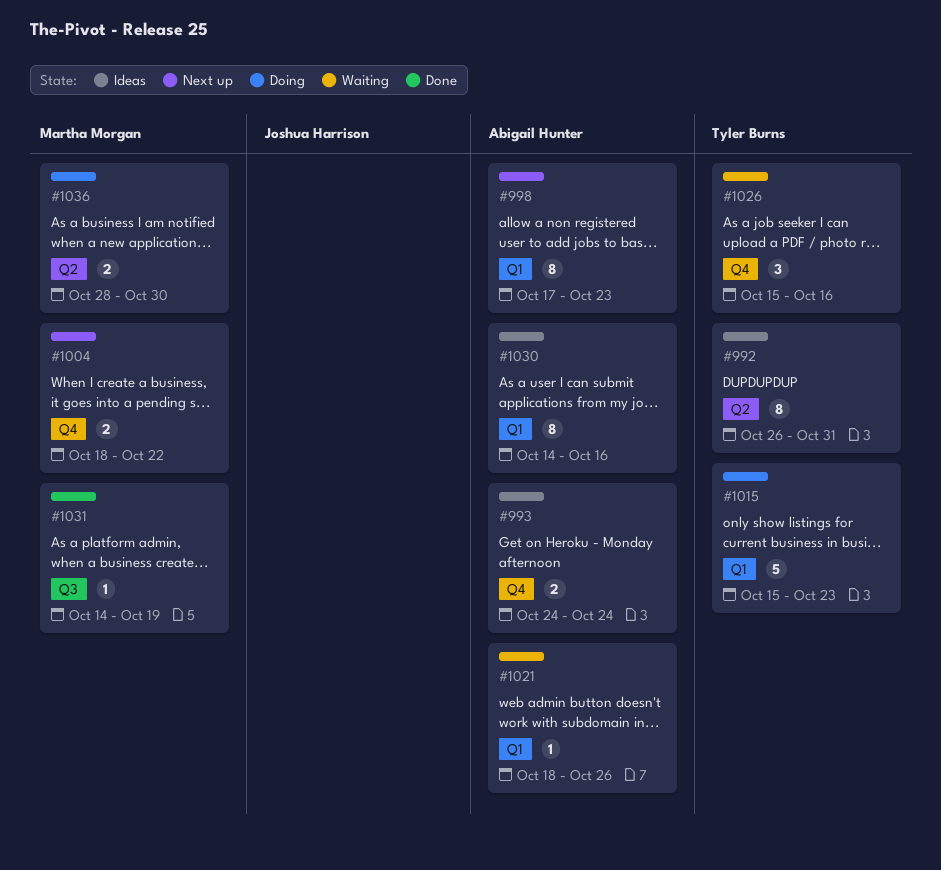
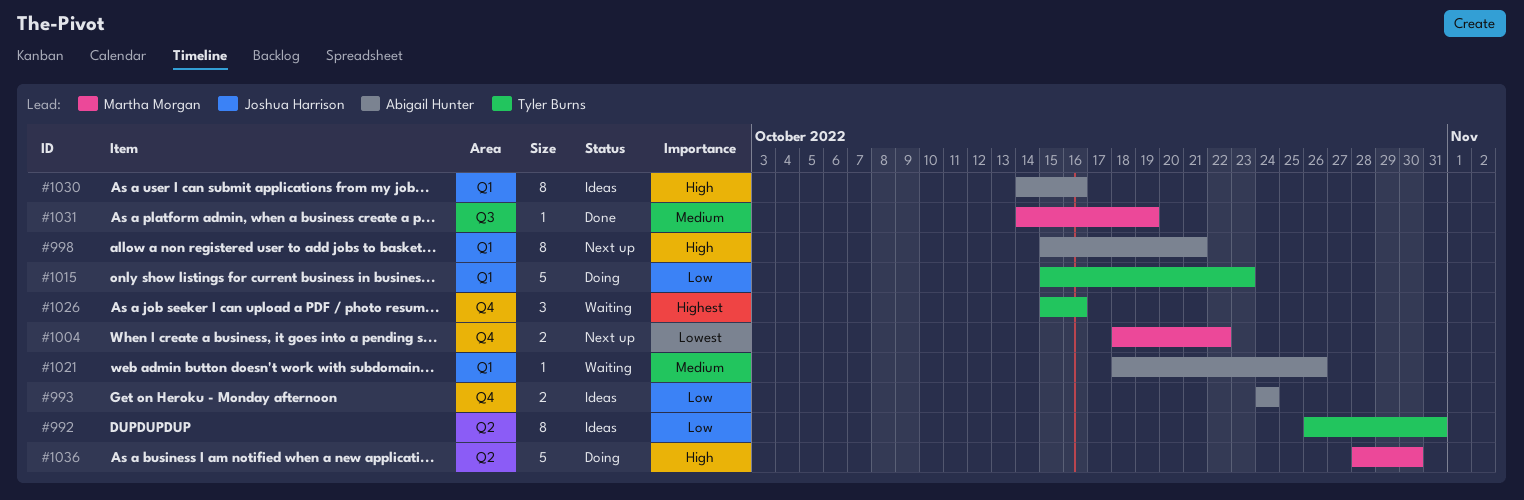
#998, start: Oct 17 -> Oct 15
#998, due: Oct 23 -> Oct 21
#1036, estimate: 2 -> 5

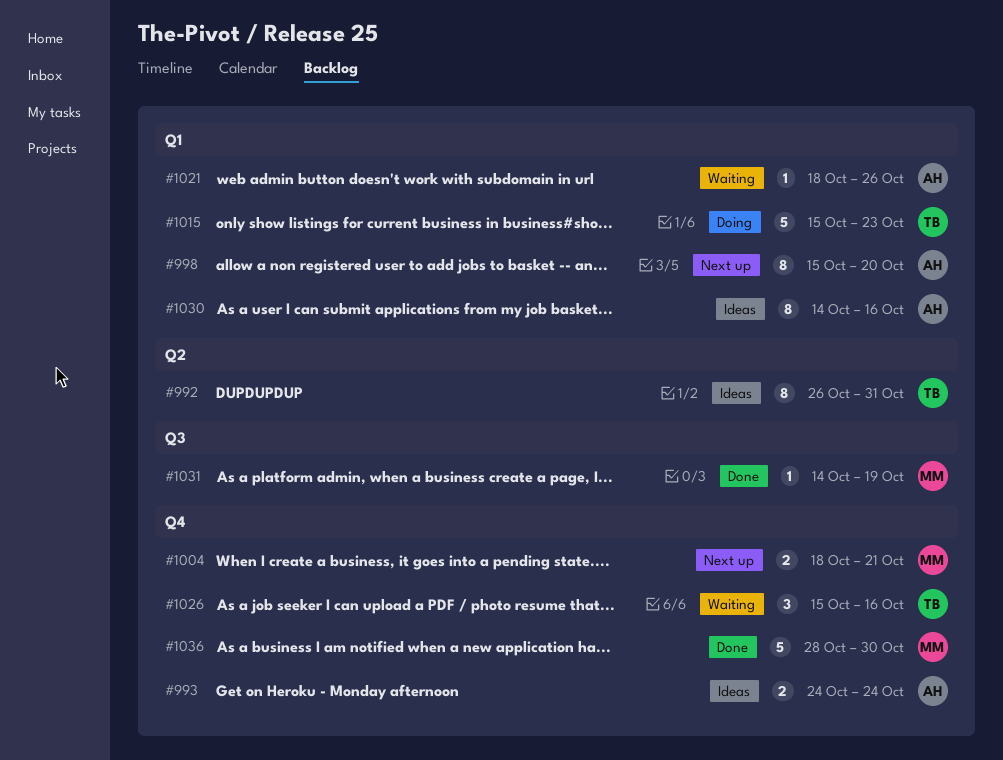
#998, due: Oct 21 -> Oct 20
#1004, due: Oct 22 -> Oct 21
#1036, status: Doing -> Done
#1036, label: Q2 -> Q4

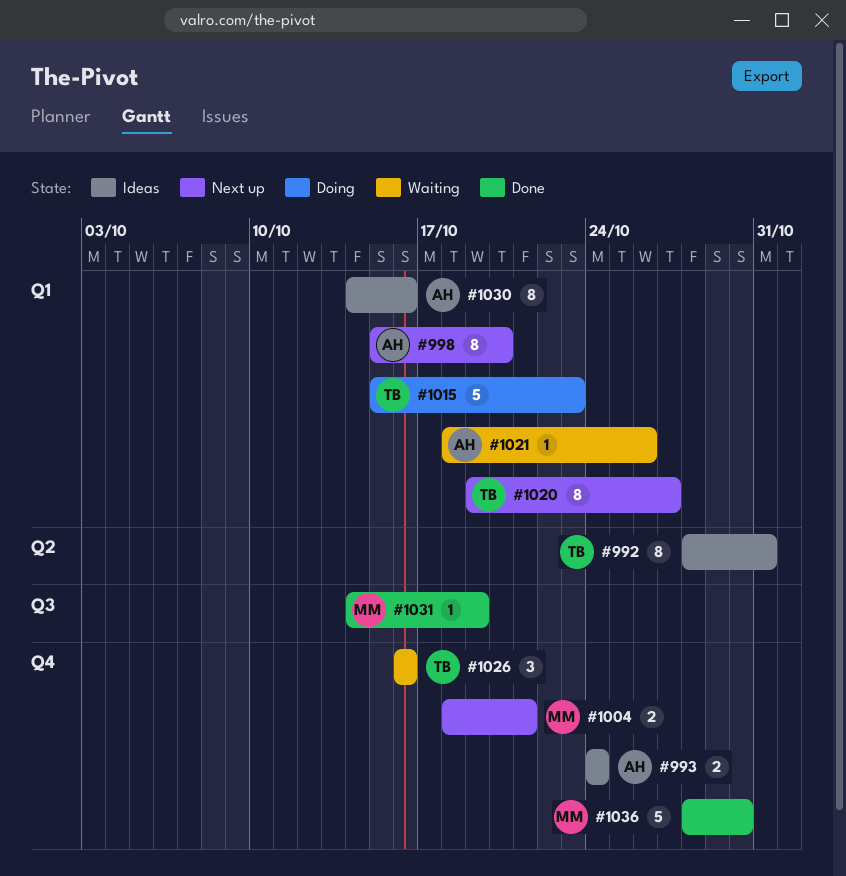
#992, start: Oct 26 -> Oct 28
#1020: none -> present
#1026, start: Oct 15 -> Oct 16

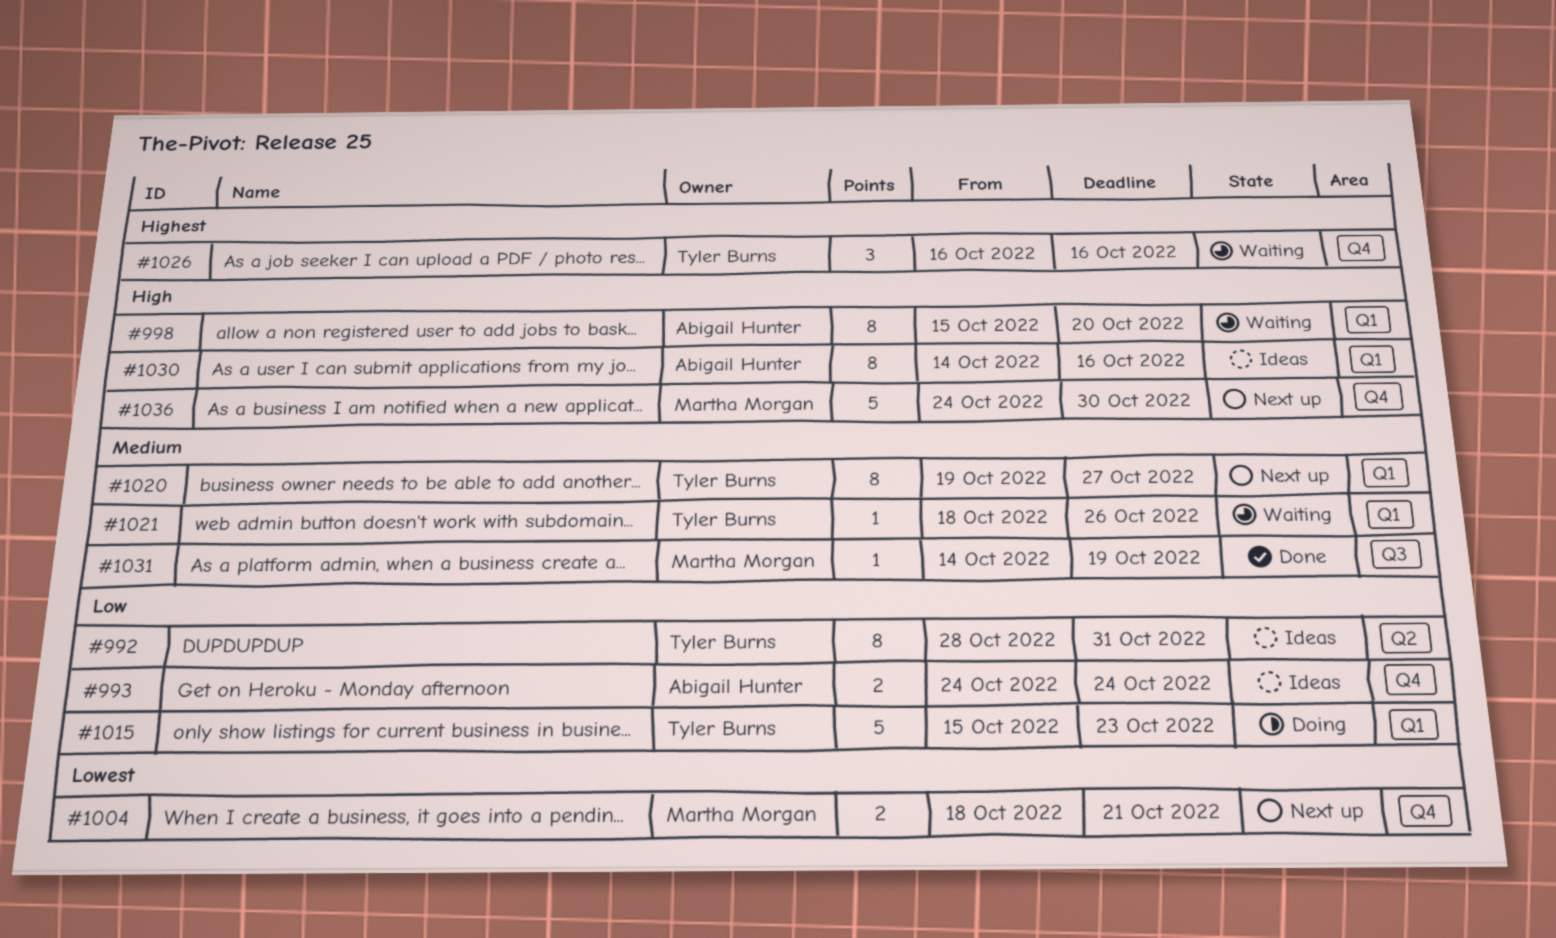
#998, status: Next up -> Waiting
#1021, owner: Abigail Hunter -> Tyler Burns
#1036, status: Done -> Next up
#1036, start: Oct 28 -> Oct 24

